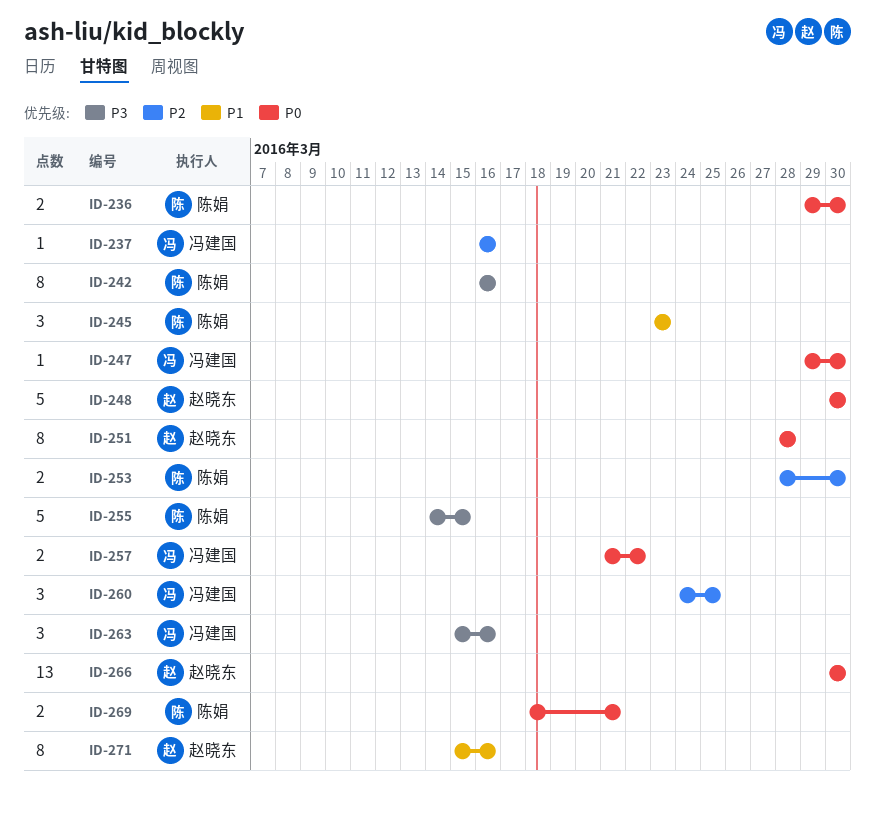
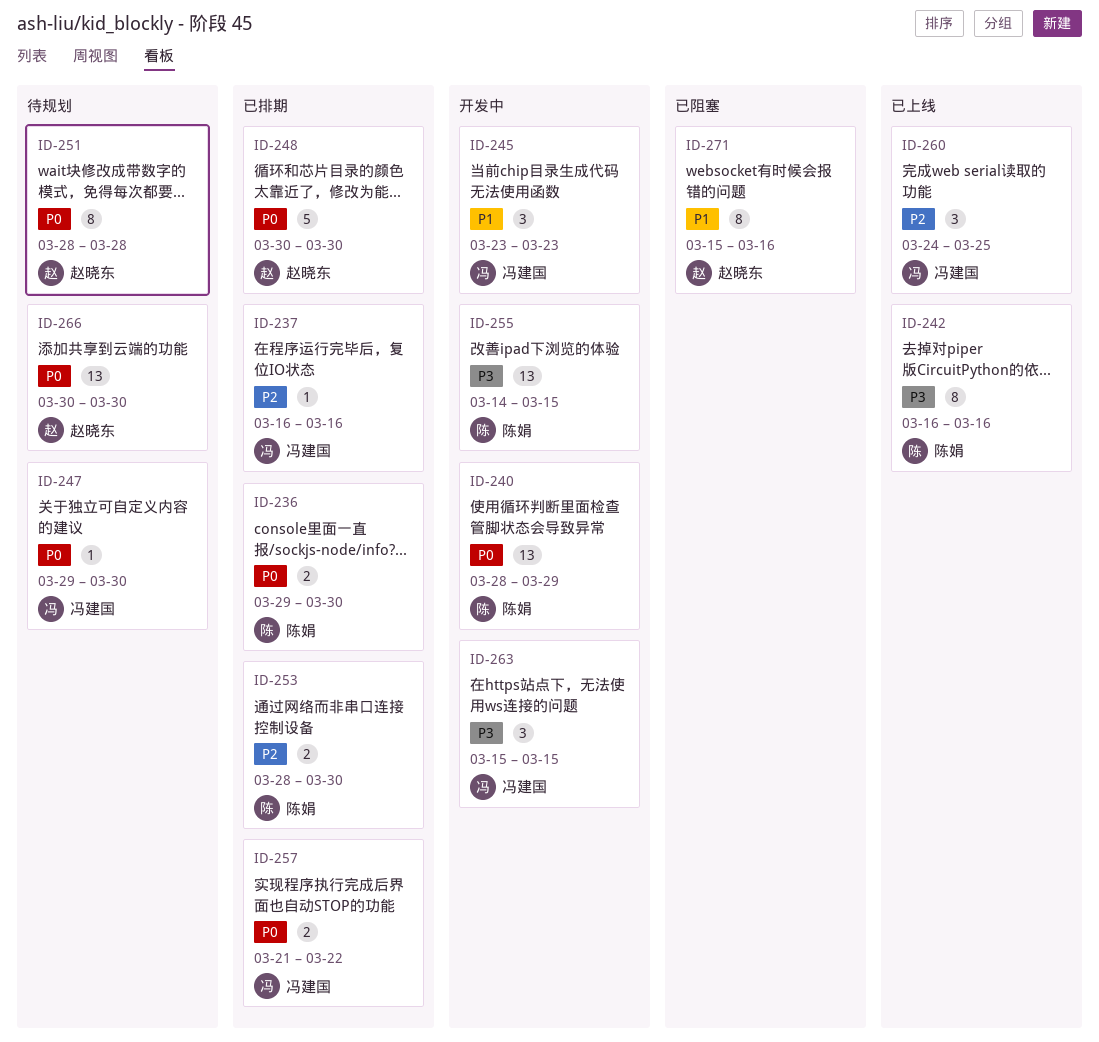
ID-240: none -> present
ID-245, owner: 陈娟 -> 冯建国
ID-255, estimate: 5 -> 13
ID-263, due: Mar 16 -> Mar 15
ID-269: present -> none

